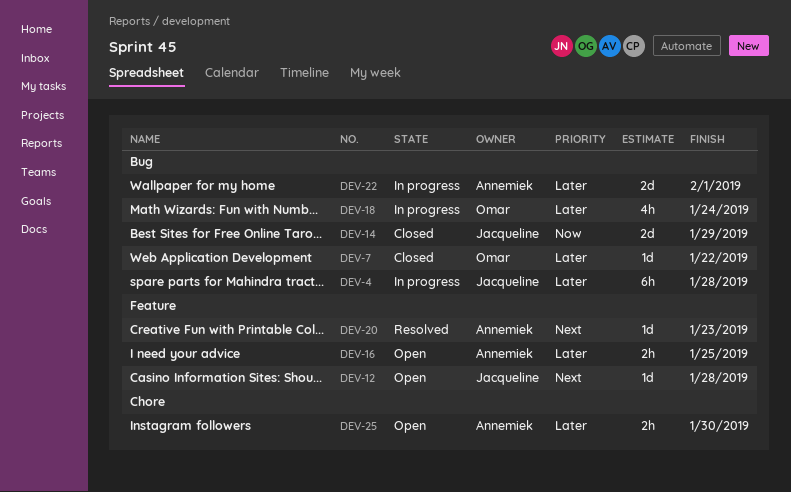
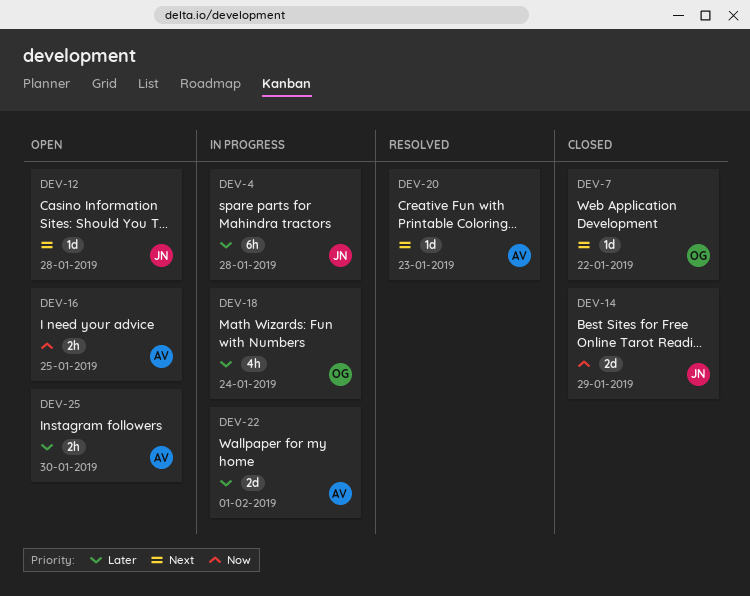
DEV-7, priority: Later -> Next
DEV-16, priority: Later -> Now

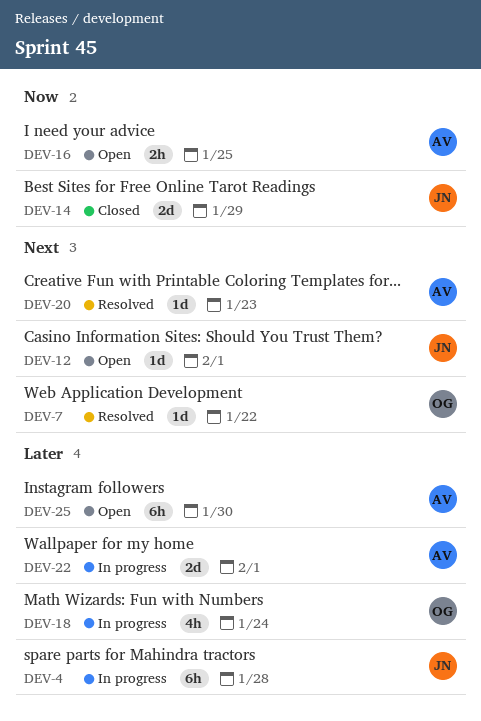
DEV-7, status: Closed -> Resolved
DEV-12, due: Jan 28 -> Feb 1
DEV-25, estimate: 2h -> 6h

